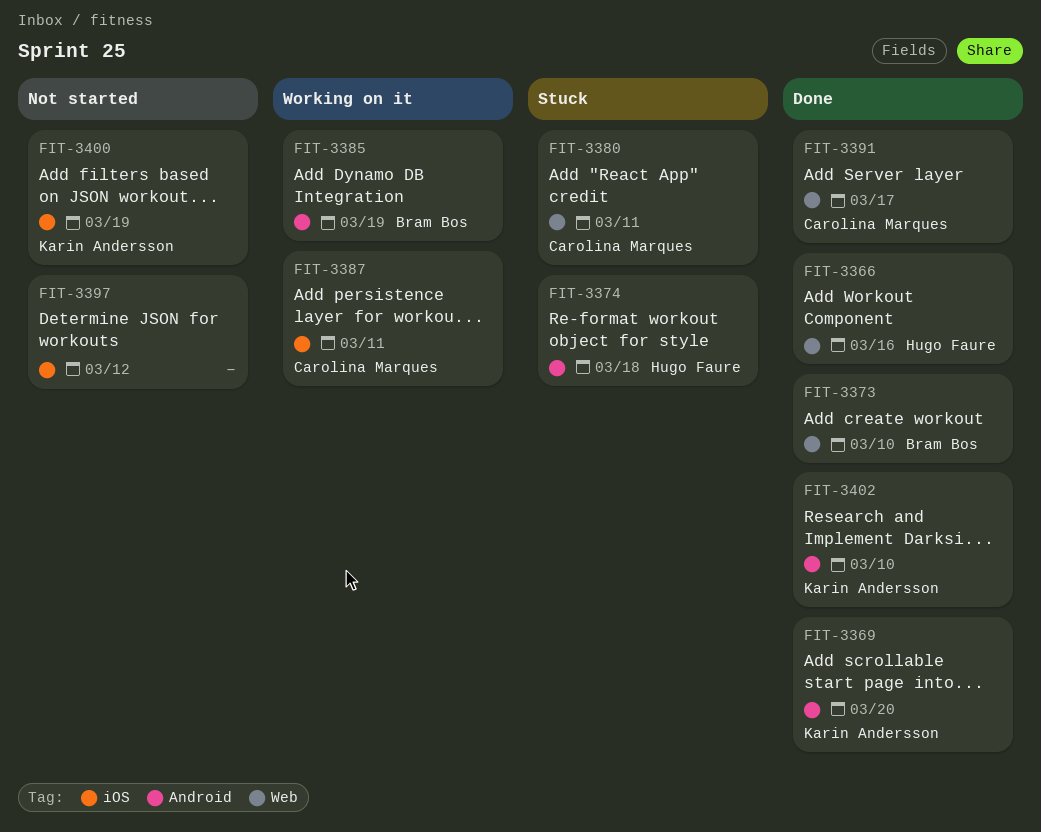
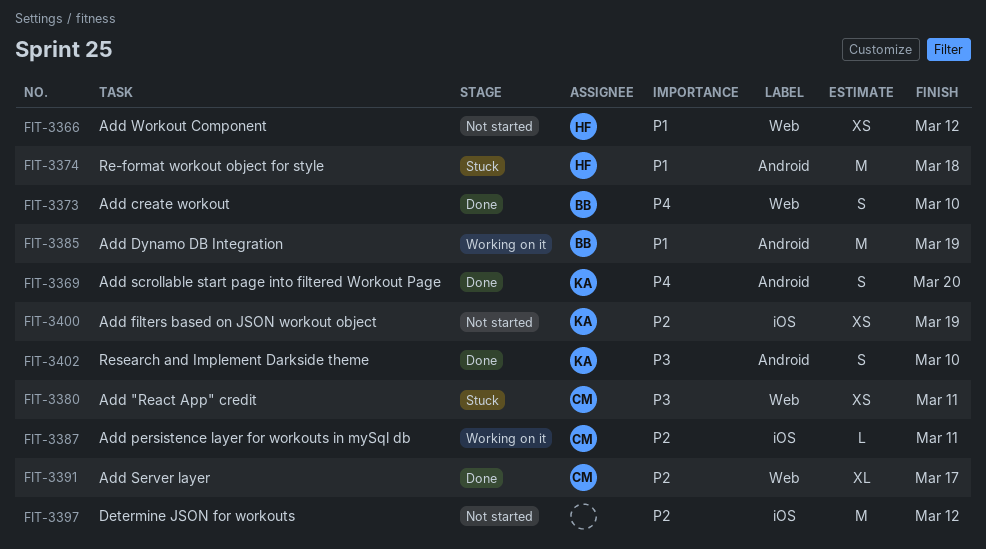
FIT-3366, status: Done -> Not started
FIT-3366, due: Mar 16 -> Mar 12

